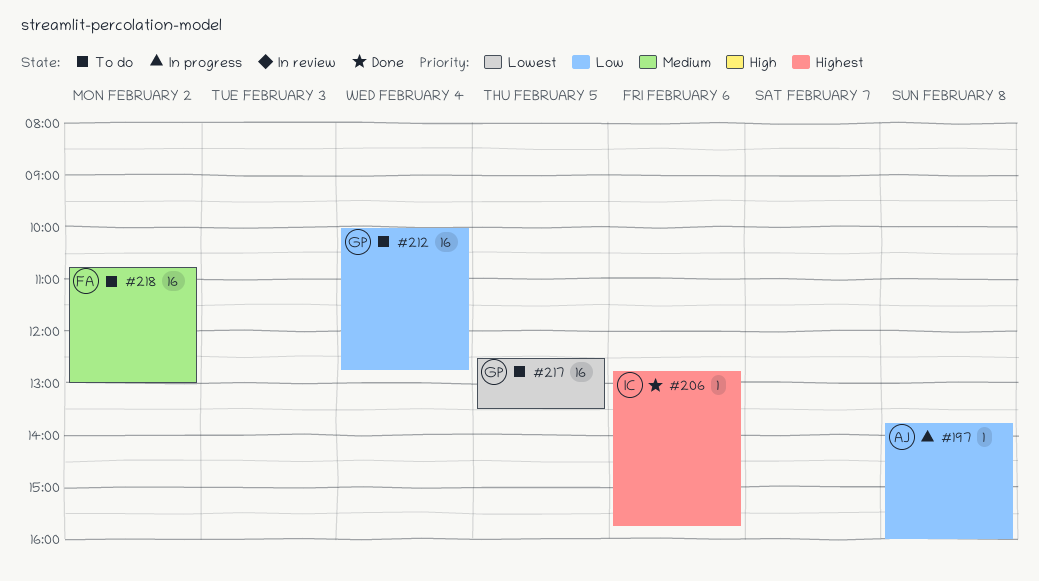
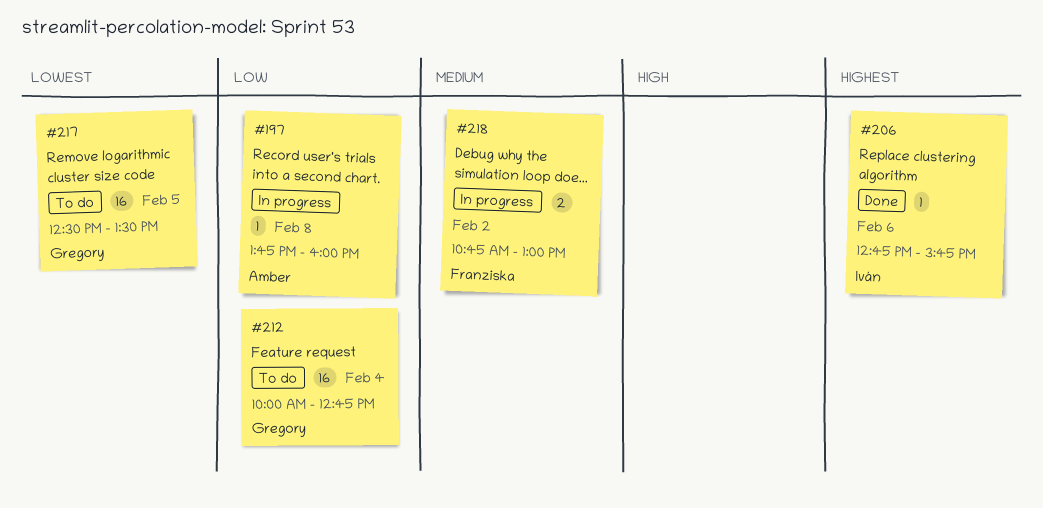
#218, status: To do -> In progress
#218, estimate: 16 -> 2

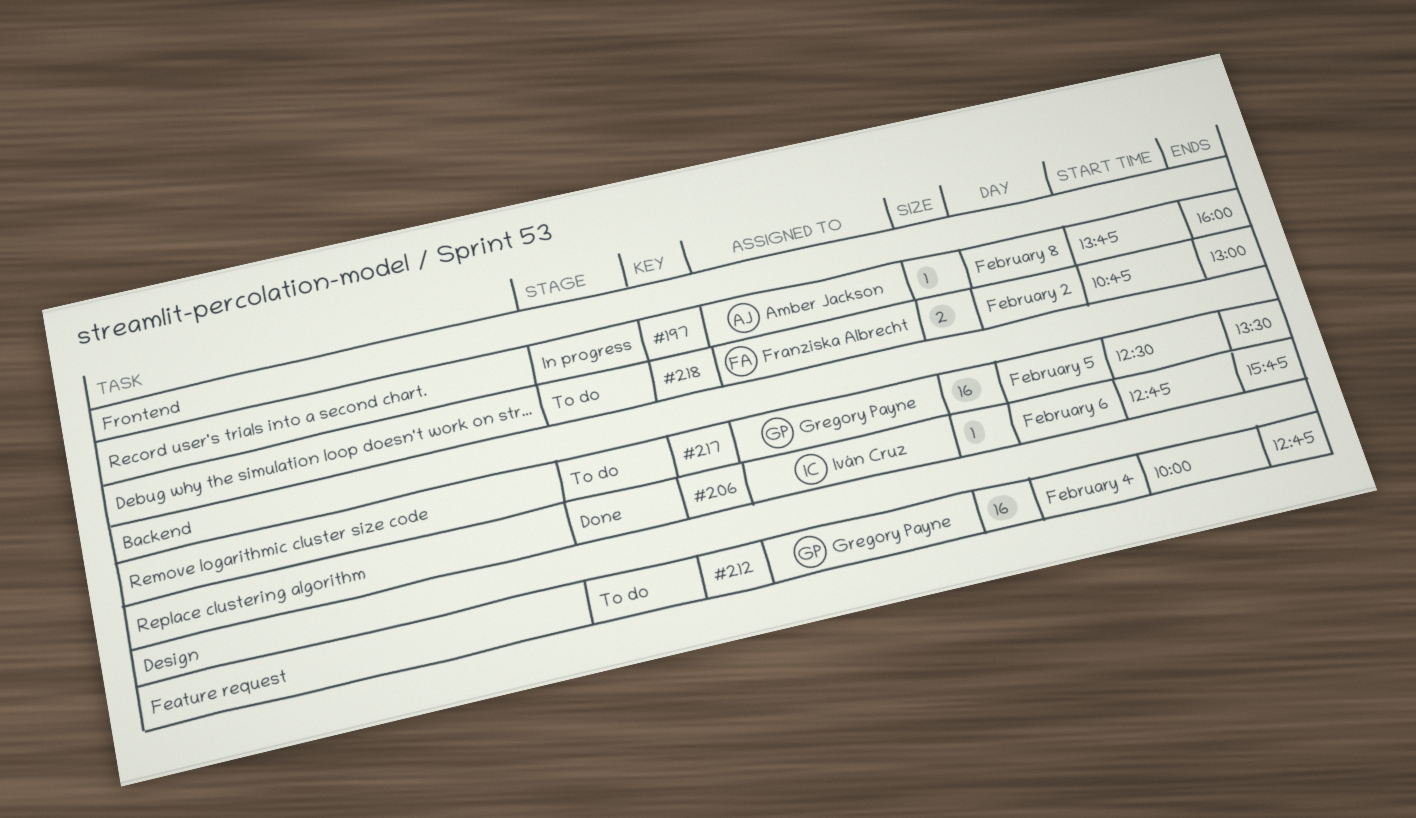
#218, status: In progress -> To do

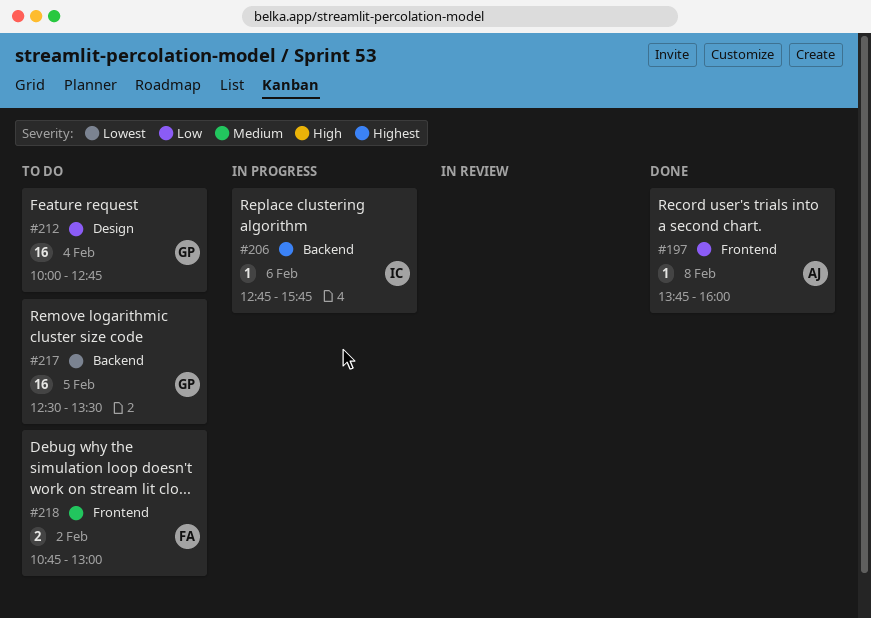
#197, status: In progress -> Done
#206, status: Done -> In progress

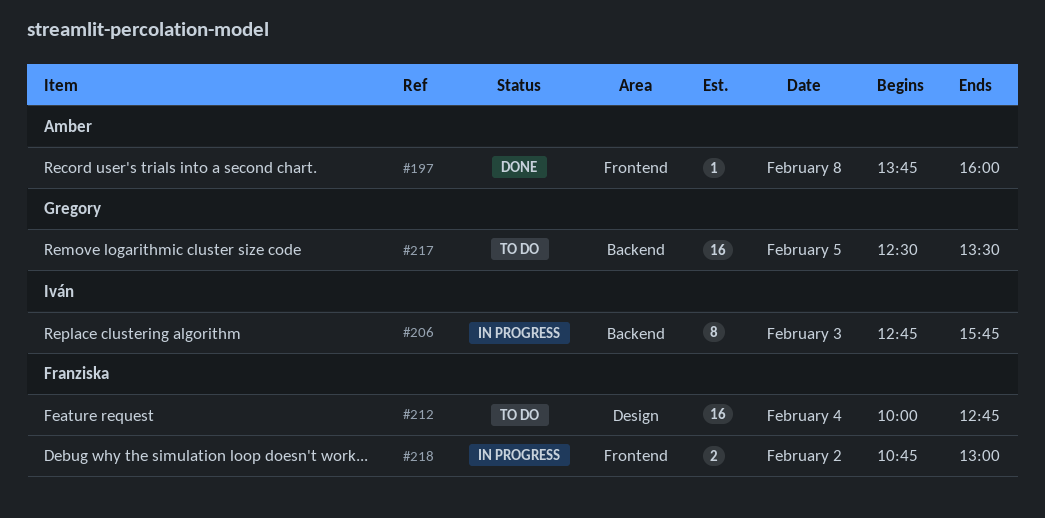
#206, estimate: 1 -> 8
#206, day: Feb 6 -> Feb 3
#212, owner: Gregory -> Franziska
#218, status: To do -> In progress

